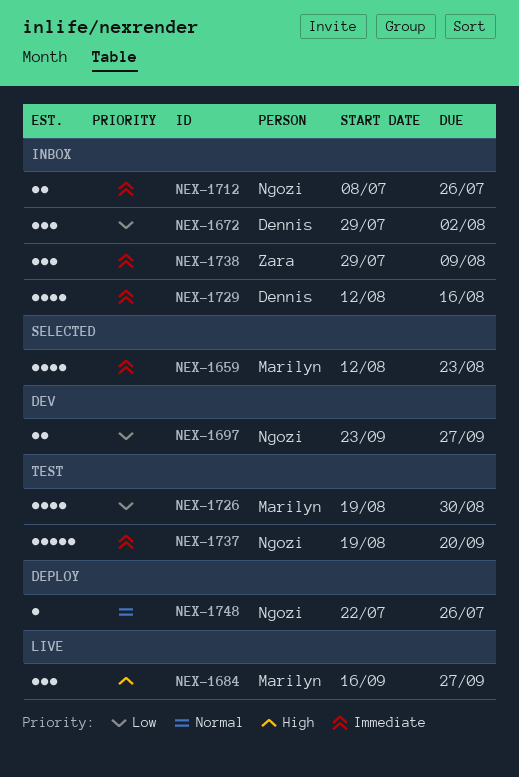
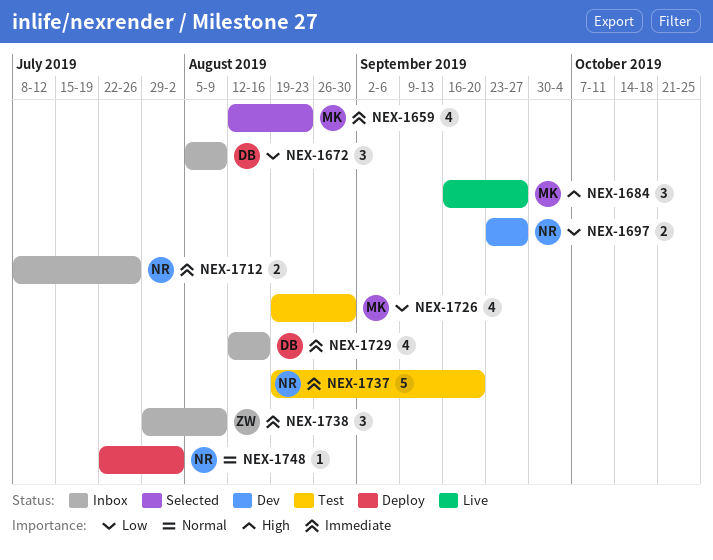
NEX-1672, start: Jul 29 -> Aug 5
NEX-1672, due: Aug 2 -> Aug 9
NEX-1748, due: Jul 26 -> Aug 2

